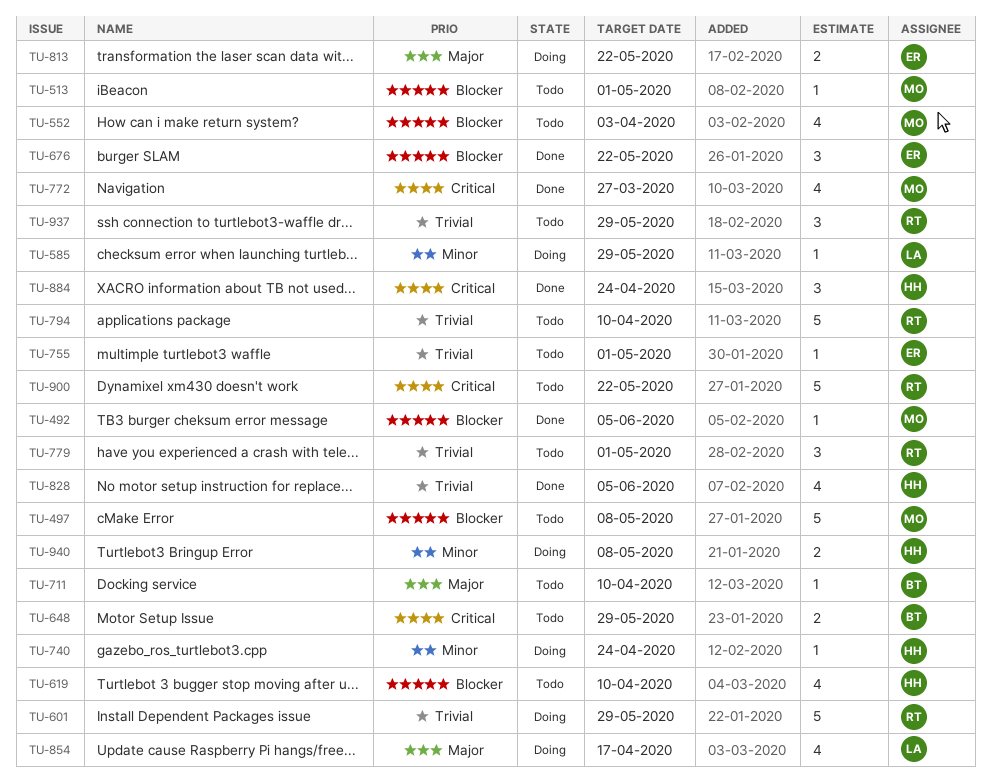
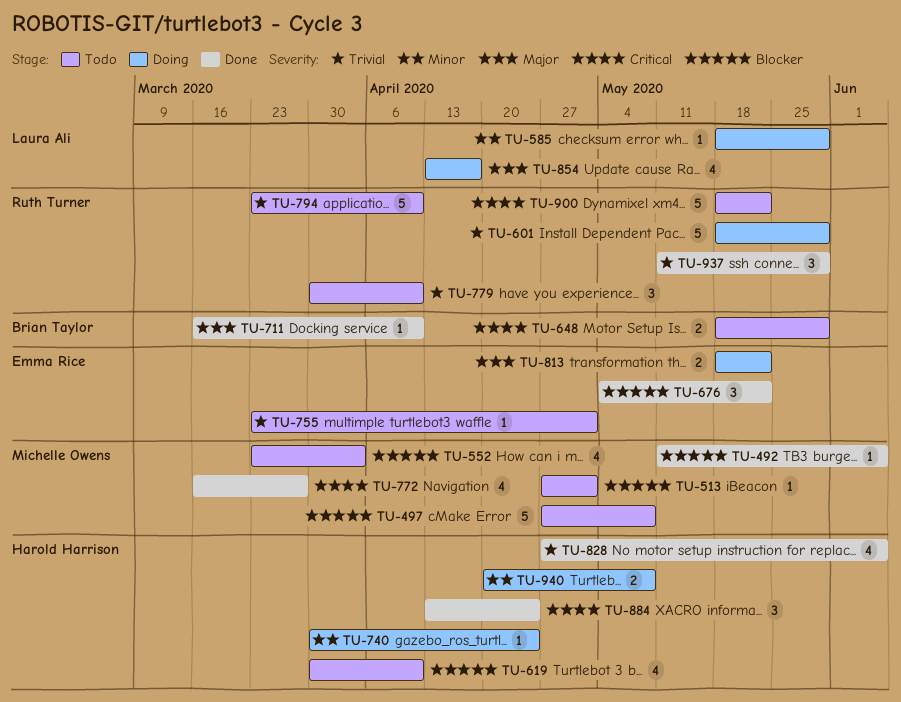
TU-711, status: Todo -> Done
TU-779, due: May 1 -> Apr 10
TU-937, status: Todo -> Done

